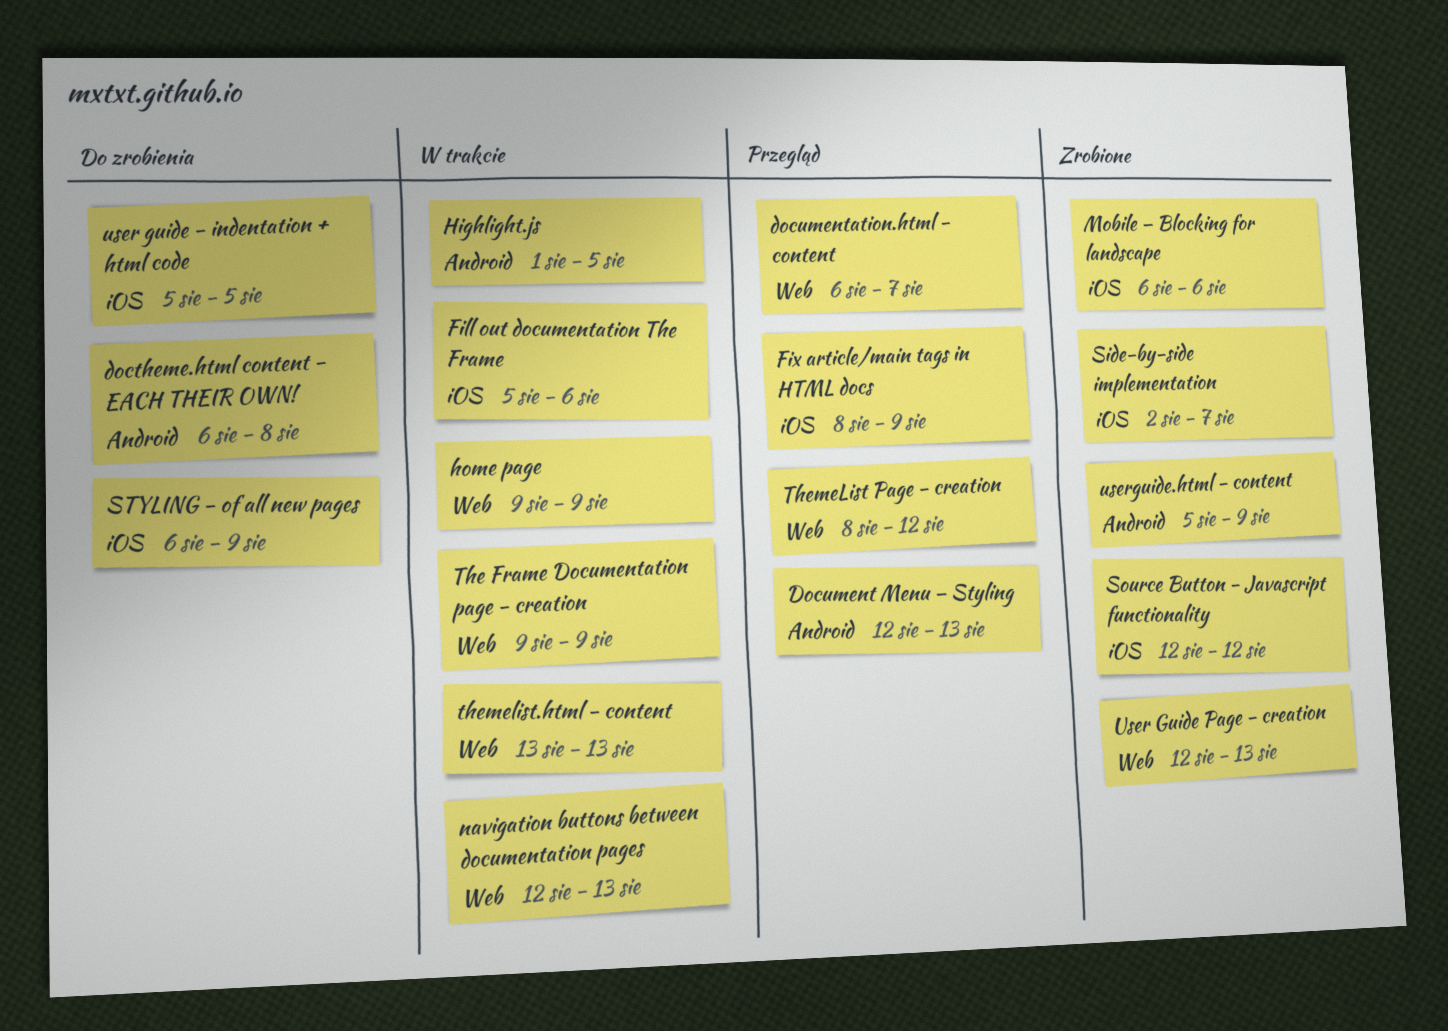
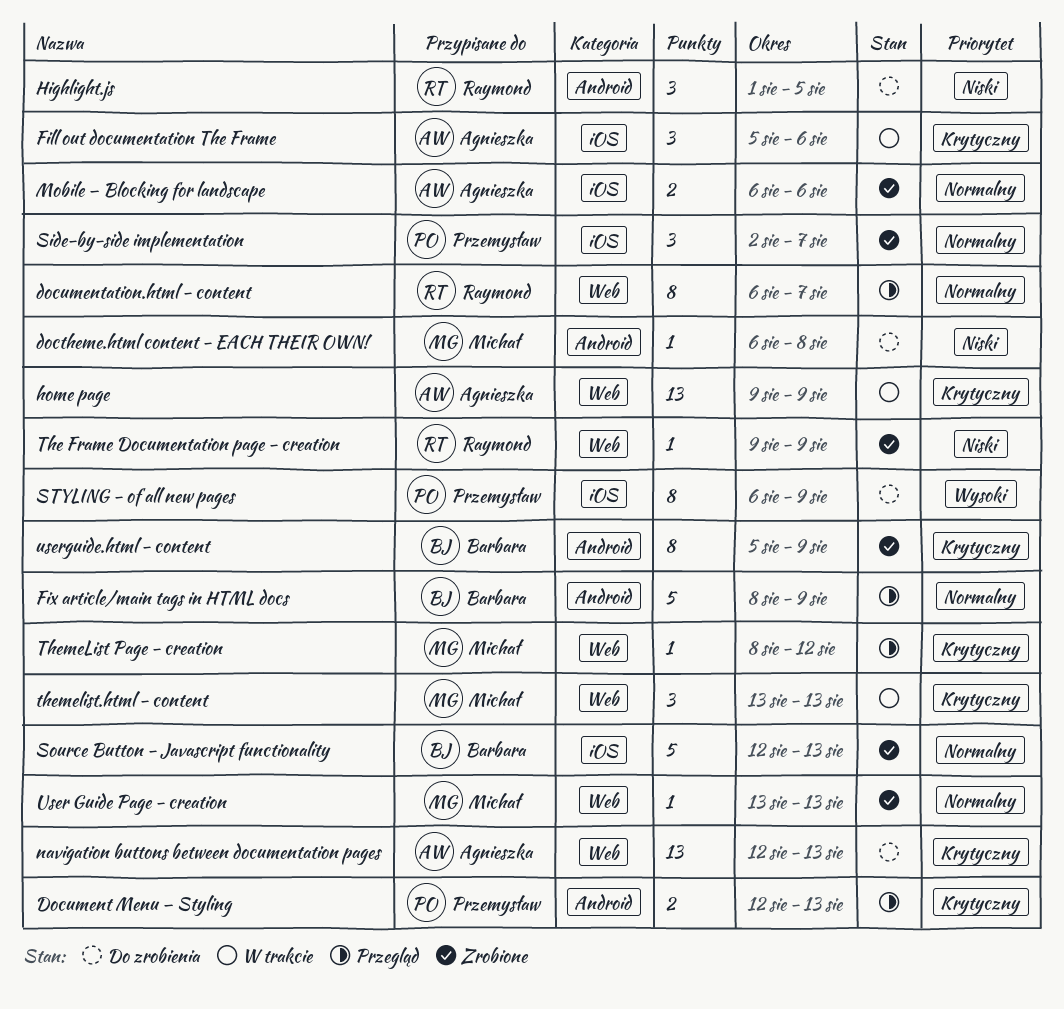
Fix article/main tags in HTML docs, label: iOS -> Android
Highlight.js, status: W trakcie -> Do zrobienia
navigation buttons between documentation pages, status: W trakcie -> Do zrobienia
Source Button - Javascript functionality, due: Aug 12 -> Aug 13
The Frame Documentation page - creation, status: W trakcie -> Zrobione
user guide - indentation + html code: present -> none
User Guide Page - creation, start: Aug 12 -> Aug 13

